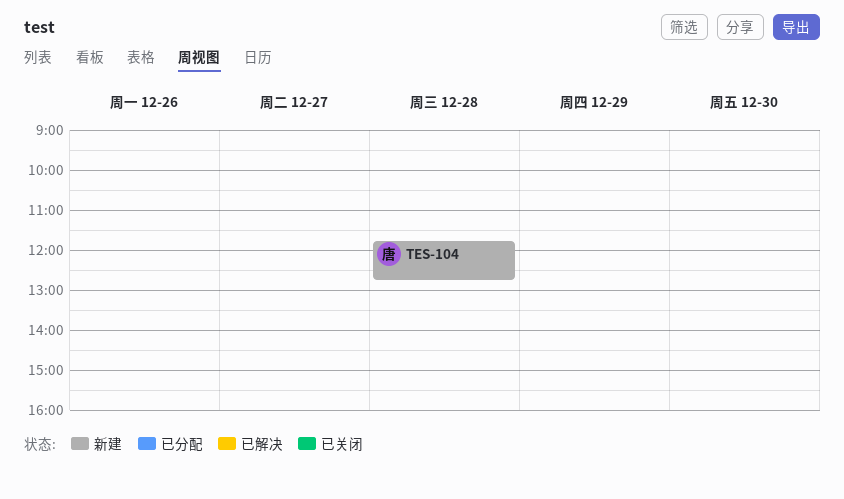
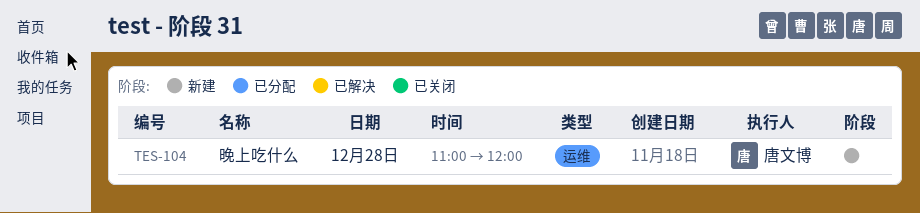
TES-104, begins: 11:45 -> 11:00
TES-104, ends: 12:45 -> 12:00

